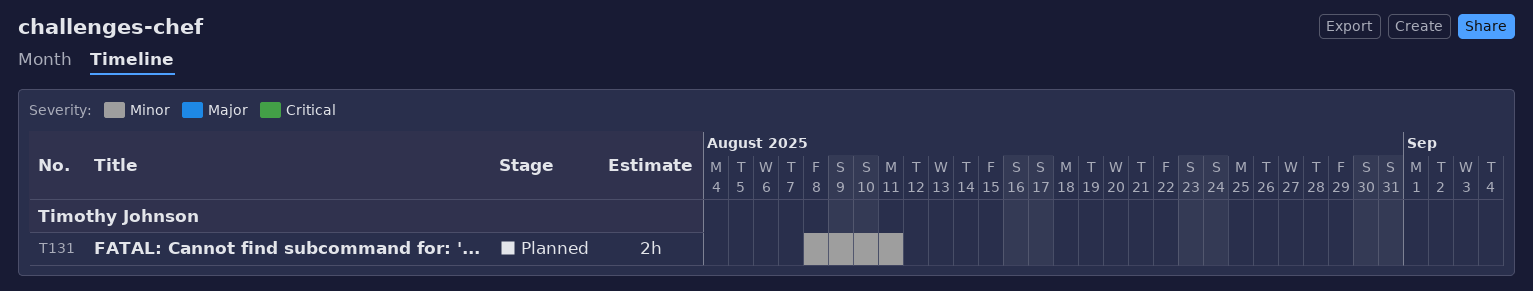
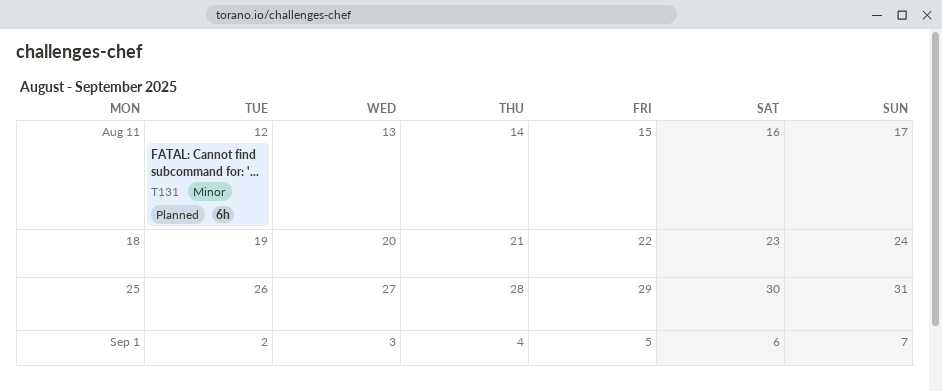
T131, estimate: 2h -> 6h
T131, due: Aug 11 -> Aug 12

